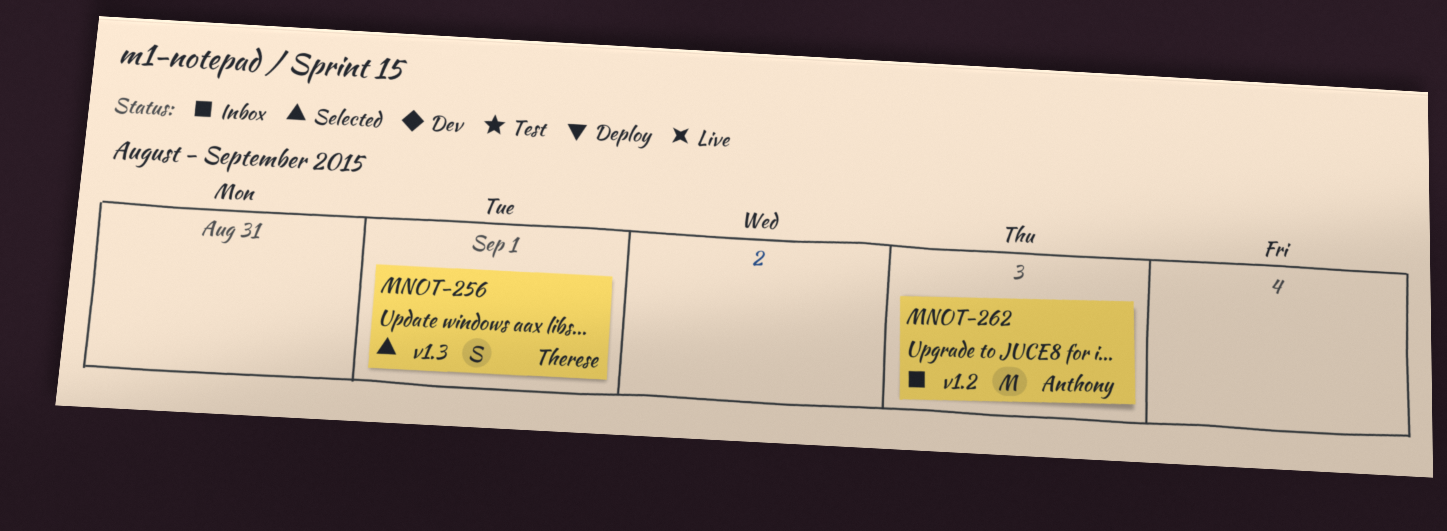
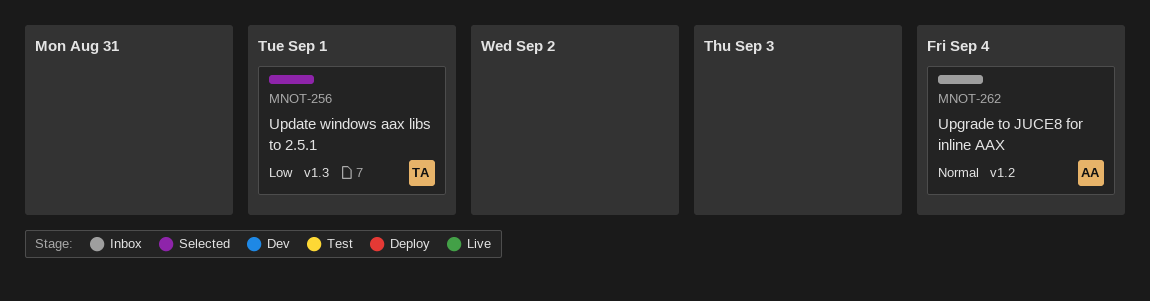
MNOT-262, due: Sep 3 -> Sep 4

